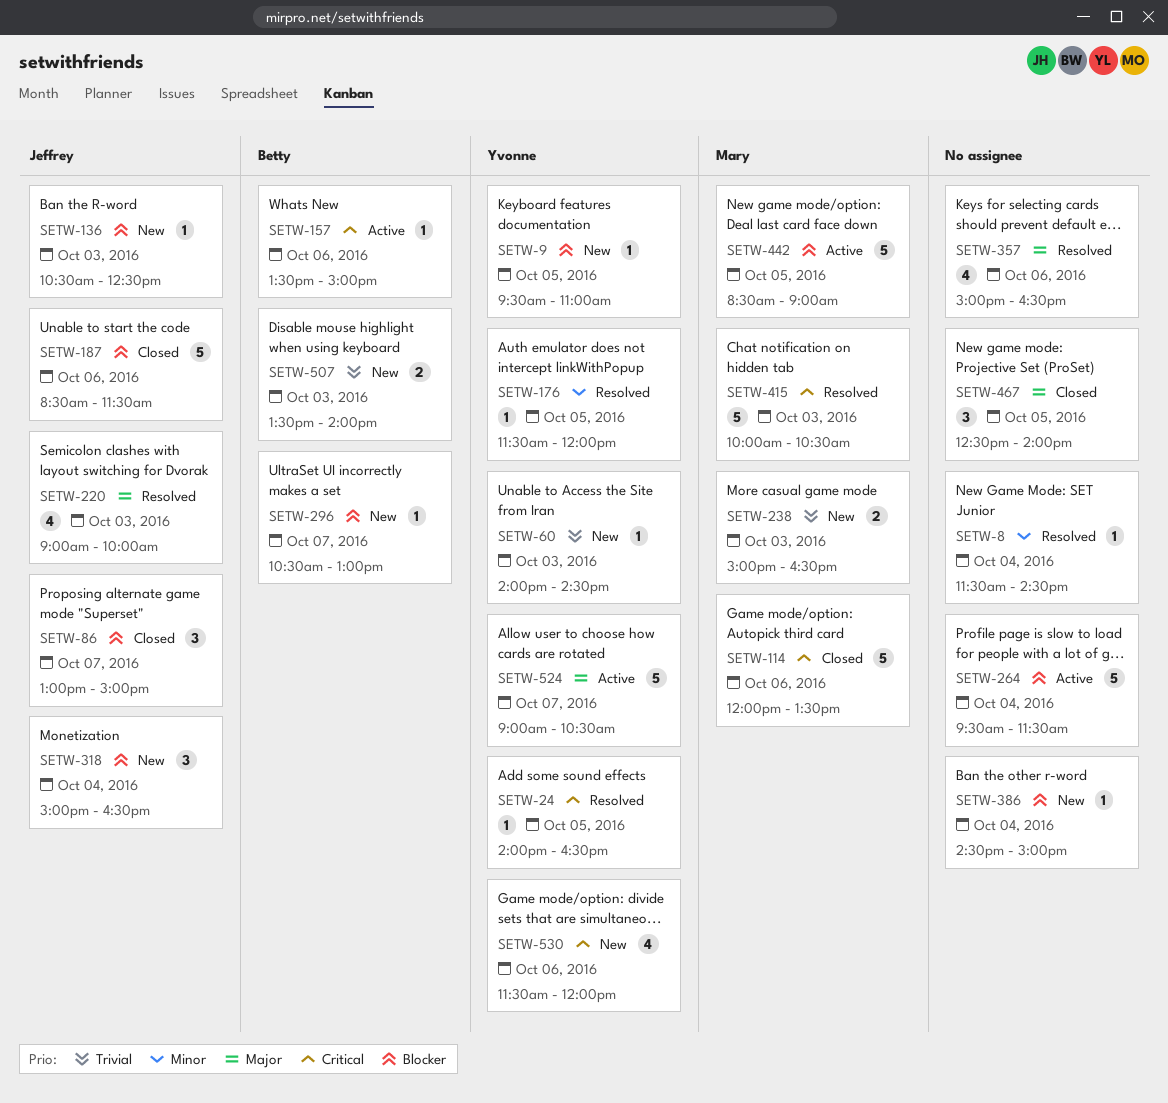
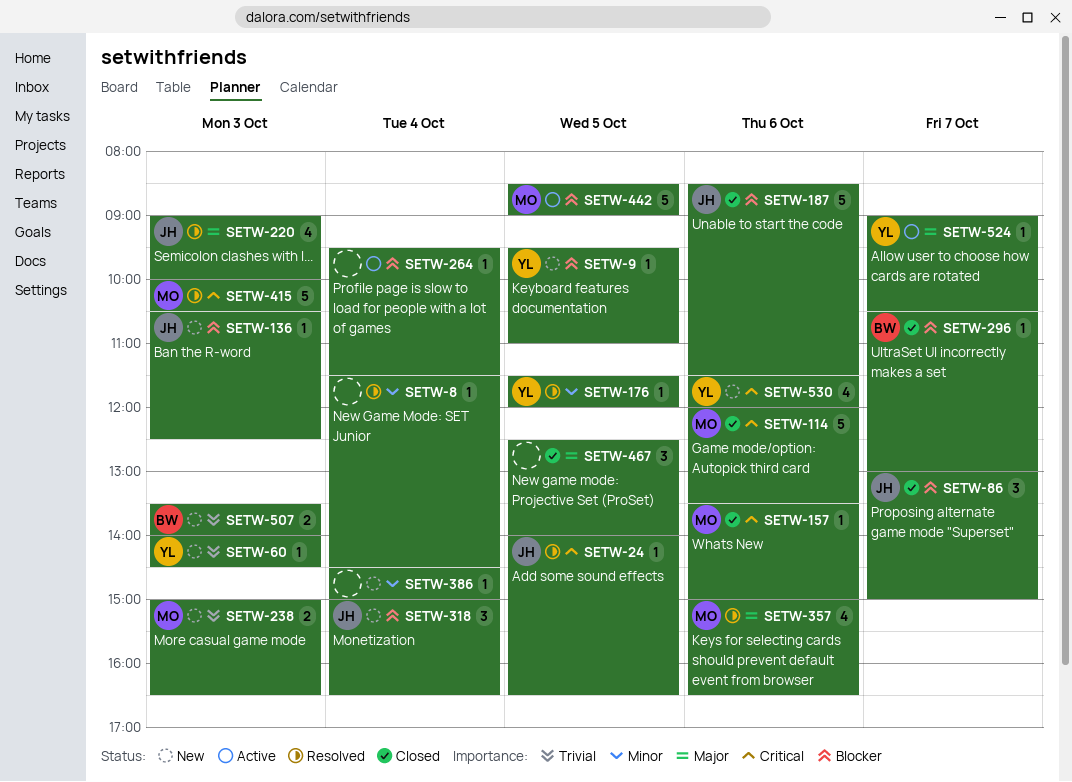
SETW-24, owner: Yvonne -> Jeffrey
SETW-157, status: Active -> Closed
SETW-157, owner: Betty -> Mary
SETW-264, estimate: 5 -> 1
SETW-296, status: New -> Closed
SETW-357, owner: none -> Mary
SETW-386, priority: Blocker -> Minor
SETW-524, estimate: 5 -> 1

